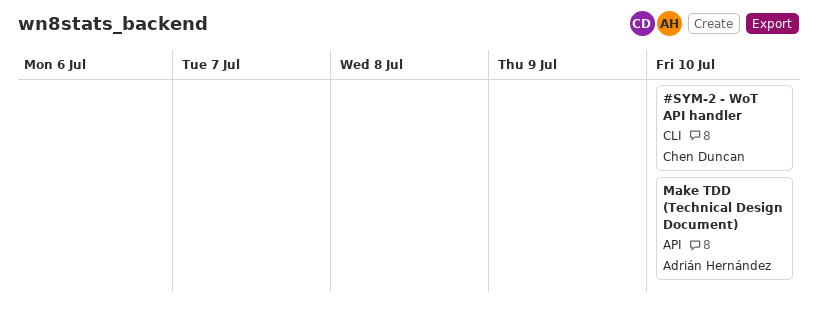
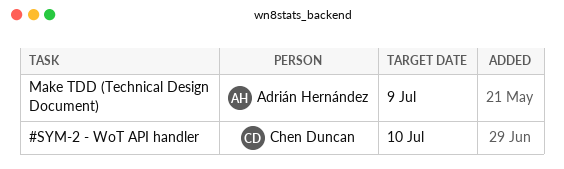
Make TDD (Technical Design Document), due: Jul 10 -> Jul 9

